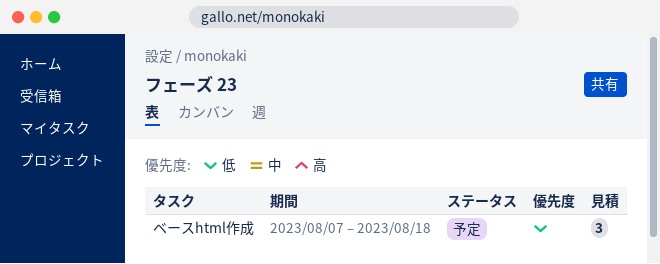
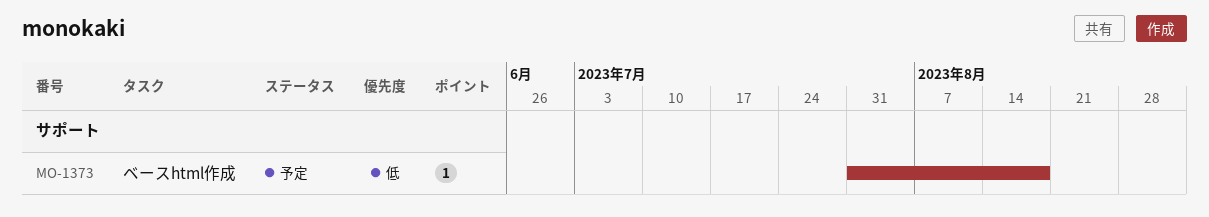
ベースhtml作成, estimate: 3 -> 1
ベースhtml作成, start: Aug 7 -> Jul 31

